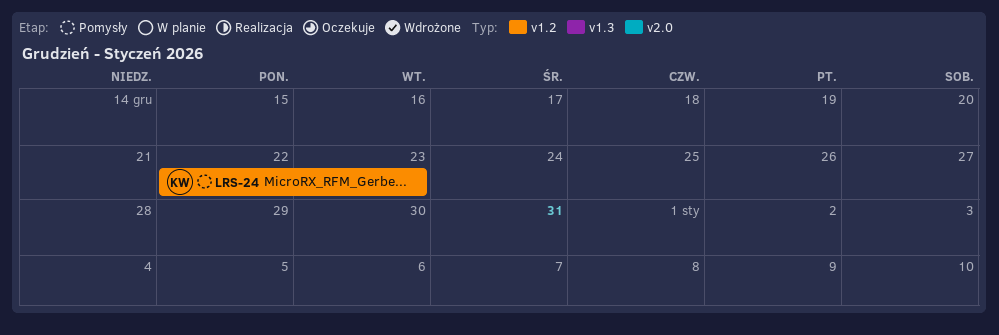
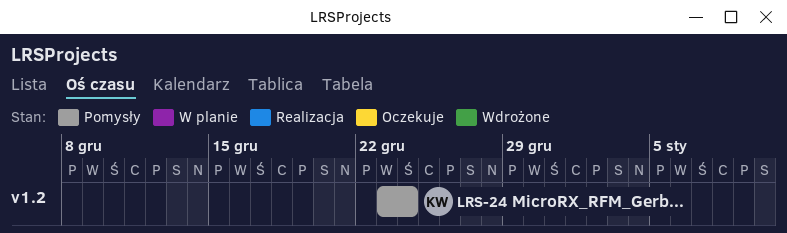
LRS-24, start: Dec 22 -> Dec 23
LRS-24, due: Dec 23 -> Dec 24

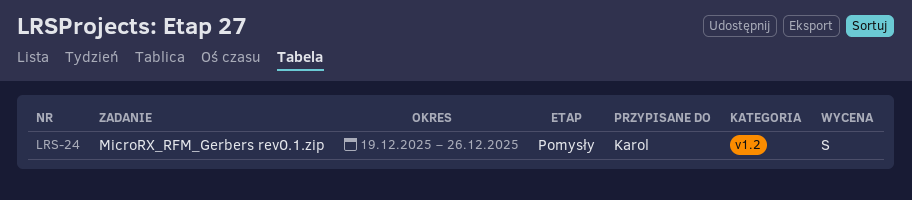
LRS-24, start: Dec 23 -> Dec 19
LRS-24, due: Dec 24 -> Dec 26

